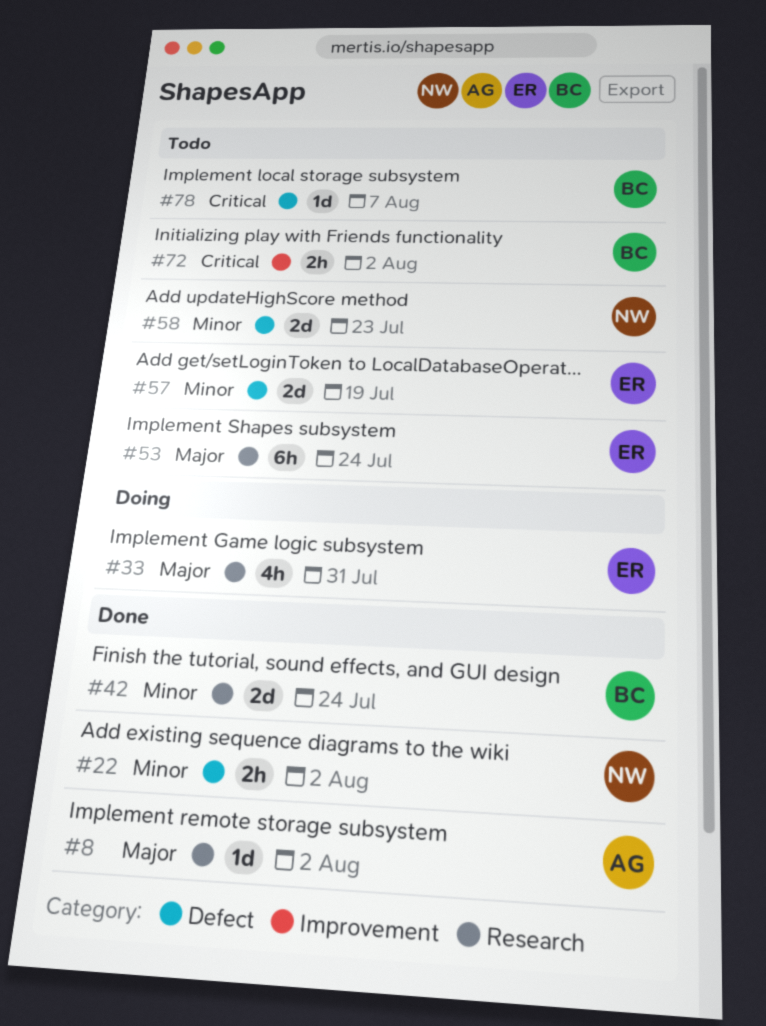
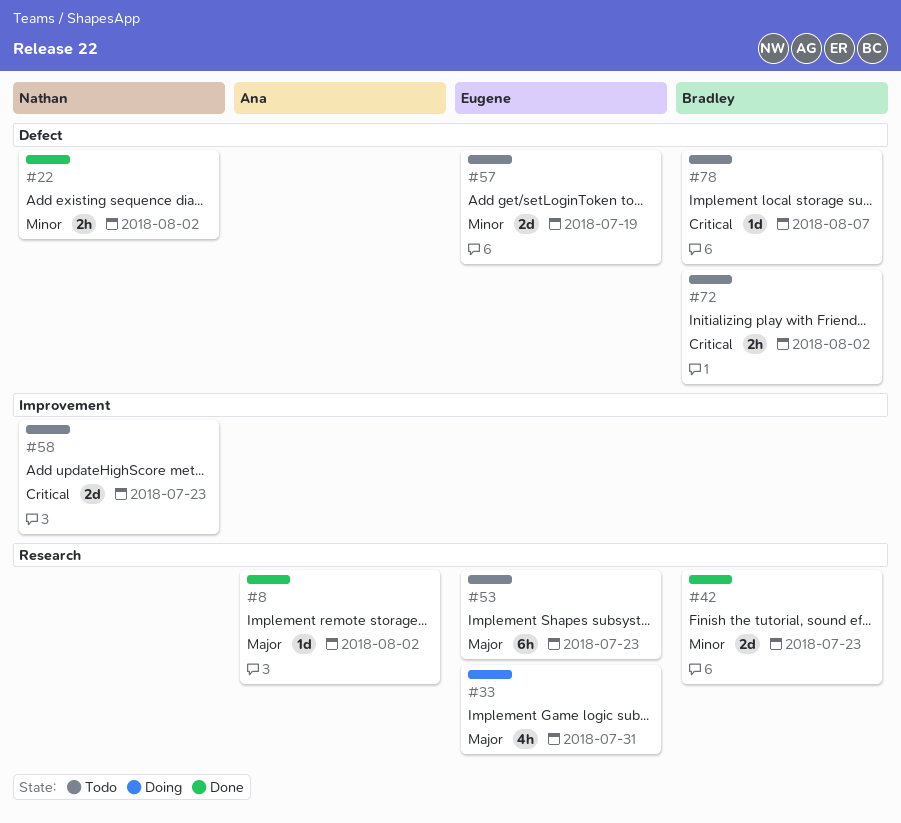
#42, due: Jul 24 -> Jul 23
#53, due: Jul 24 -> Jul 23
#58, priority: Minor -> Critical
#58, label: Defect -> Improvement
#72, label: Improvement -> Defect

